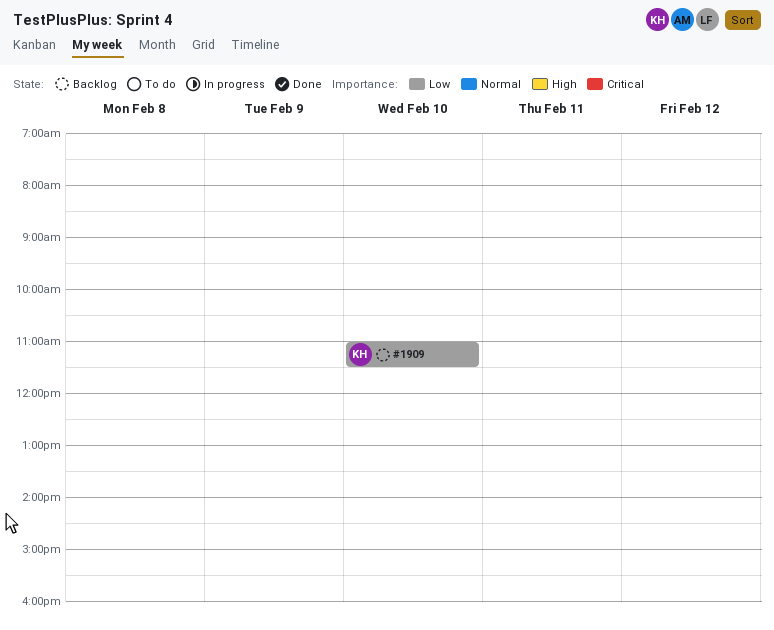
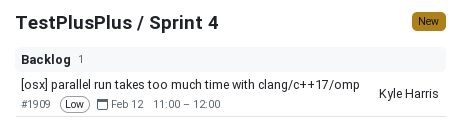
#1909, day: Feb 10 -> Feb 12
#1909, ends: 11:30 -> 12:00

